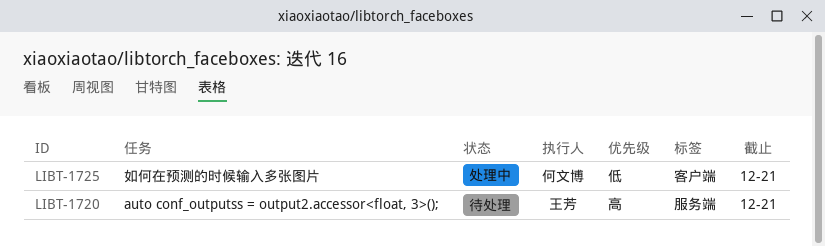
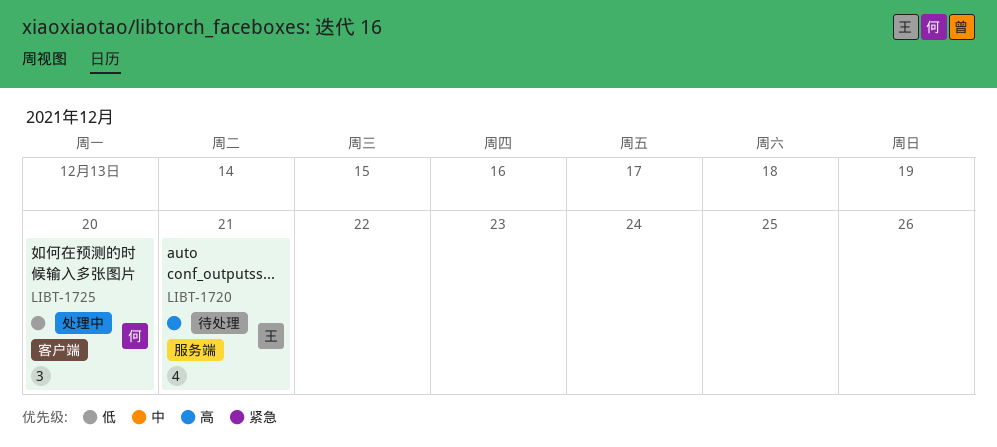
LIBT-1725, due: Dec 21 -> Dec 20

